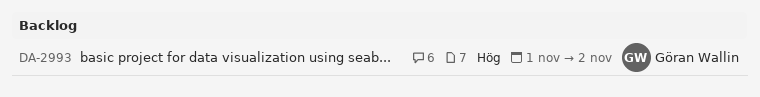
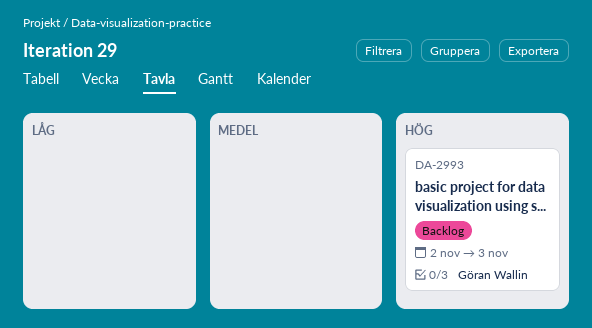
DA-2993, start: Nov 1 -> Nov 2
DA-2993, due: Nov 2 -> Nov 3

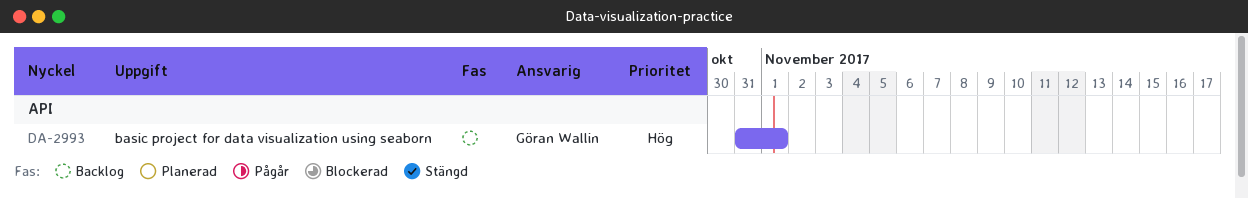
DA-2993, start: Nov 2 -> Oct 31
DA-2993, due: Nov 3 -> Nov 1

